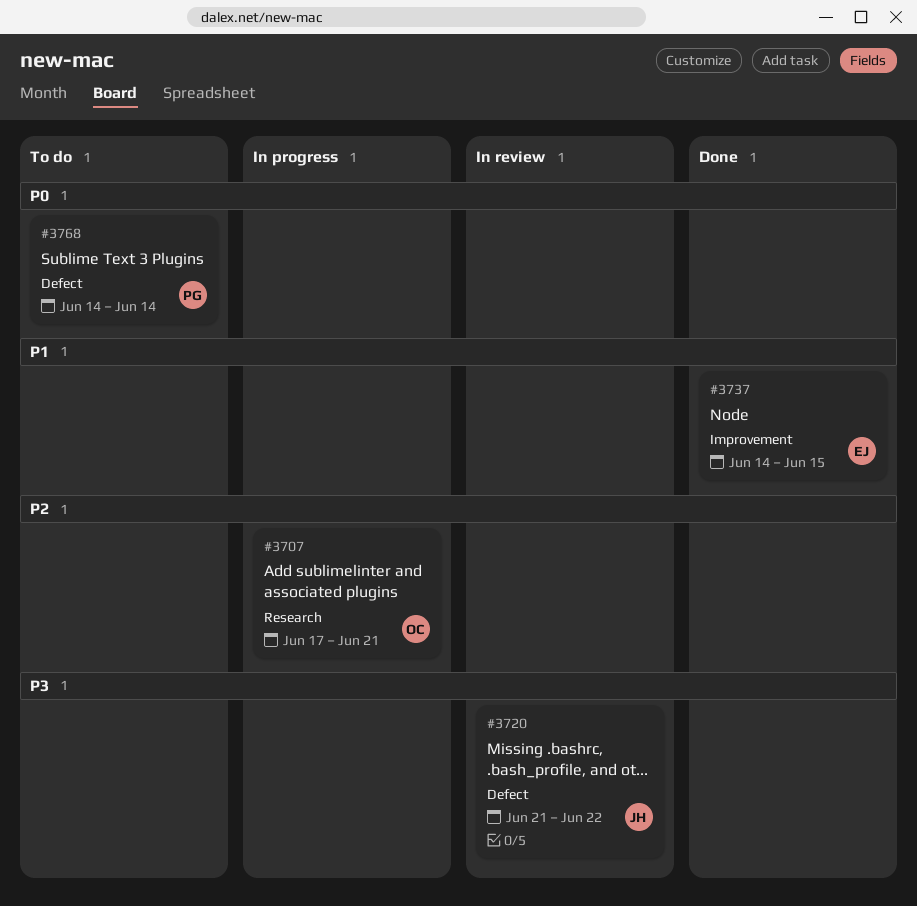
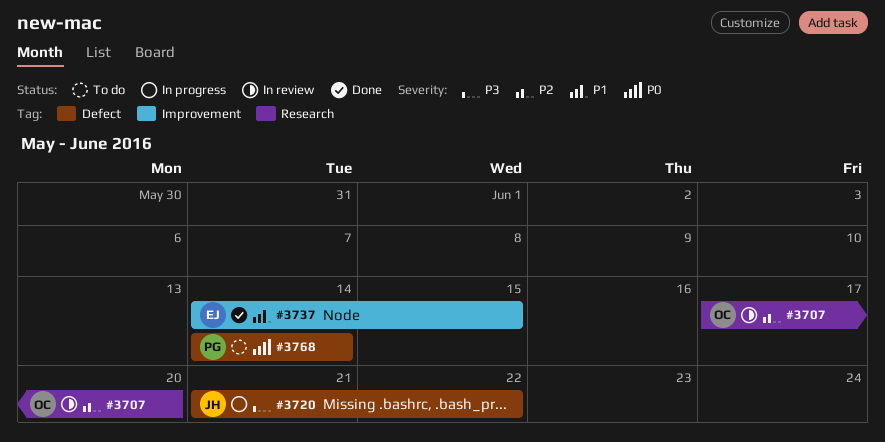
#3707, status: In progress -> In review
#3707, due: Jun 21 -> Jun 20
#3720, status: In review -> In progress

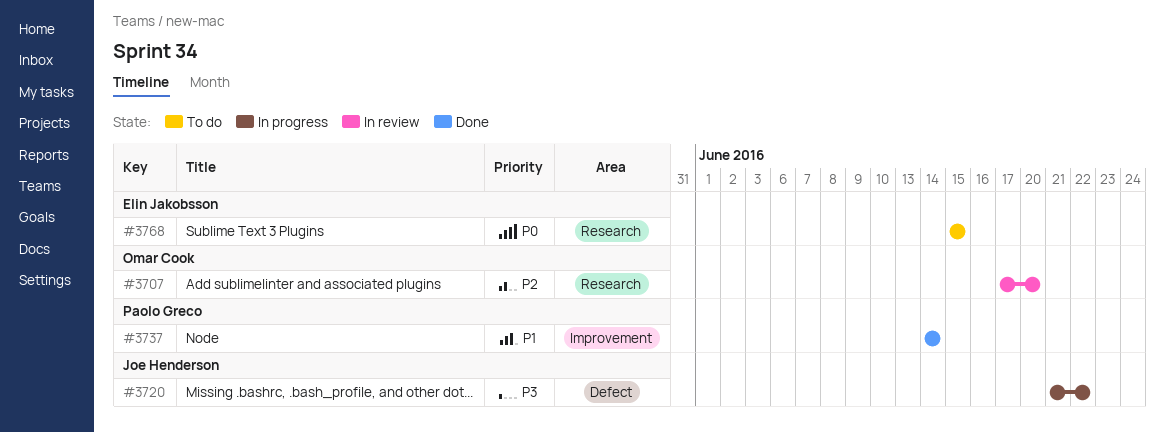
#3737, owner: Elin Jakobsson -> Paolo Greco
#3737, due: Jun 15 -> Jun 14
#3768, owner: Paolo Greco -> Elin Jakobsson
#3768, label: Defect -> Research
#3768, start: Jun 14 -> Jun 15
#3768, due: Jun 14 -> Jun 15

